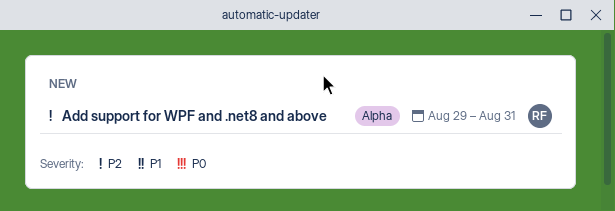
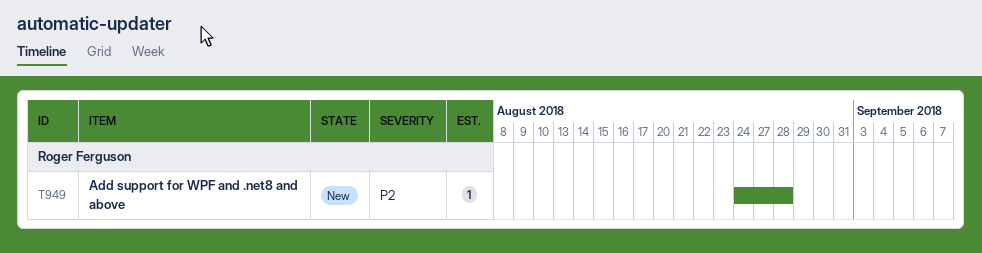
Add support for WPF and .net8 and above, start: Aug 29 -> Aug 24
Add support for WPF and .net8 and above, due: Aug 31 -> Aug 28

